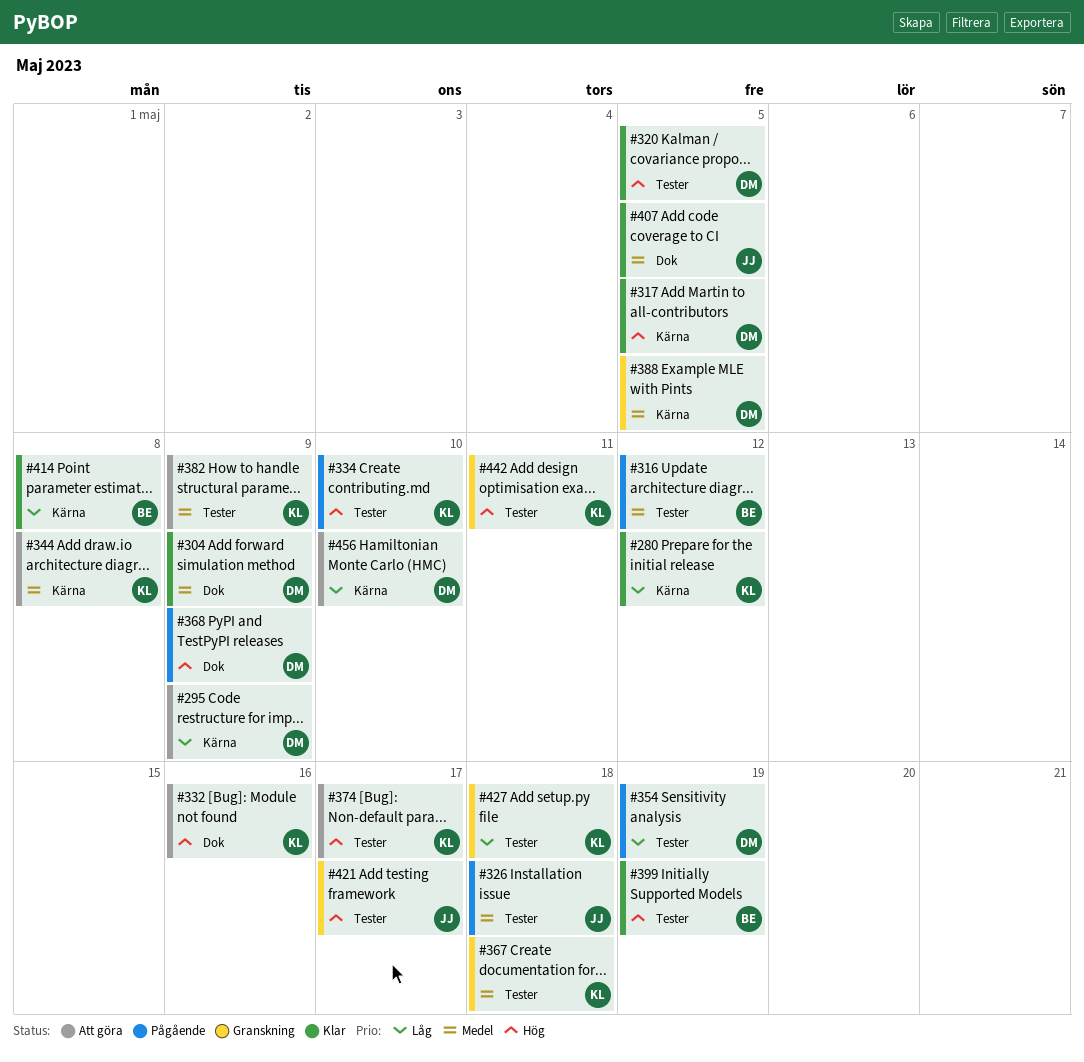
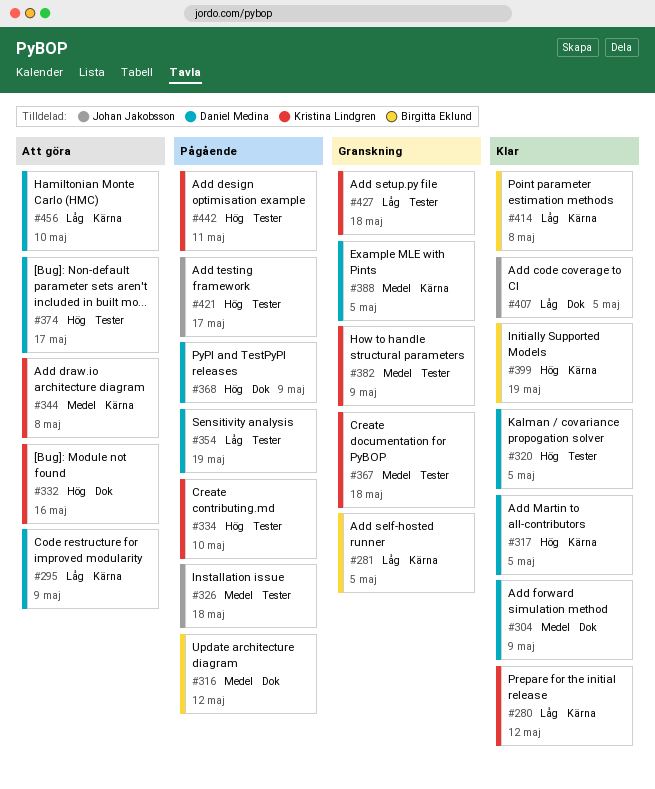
#281: none -> present
#316, label: Tester -> Dok
#374, owner: Kristina Lindgren -> Daniel Medina
#382, status: Att göra -> Granskning
#399, label: Tester -> Kärna
#407, priority: Medel -> Låg
#421, status: Granskning -> Pågående
#442, status: Granskning -> Pågående

